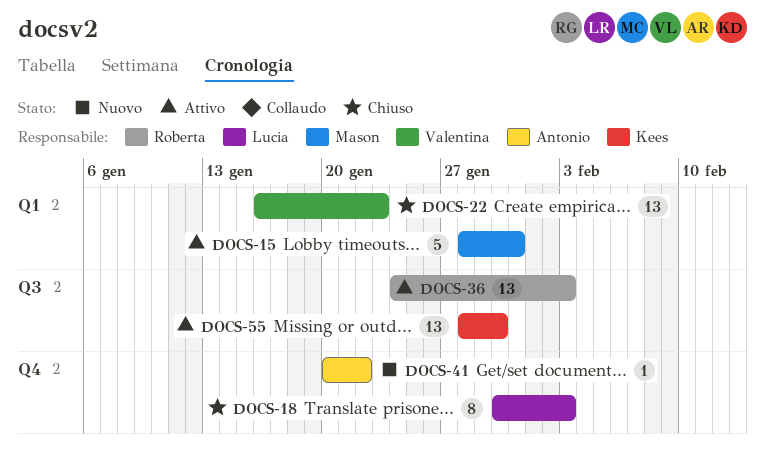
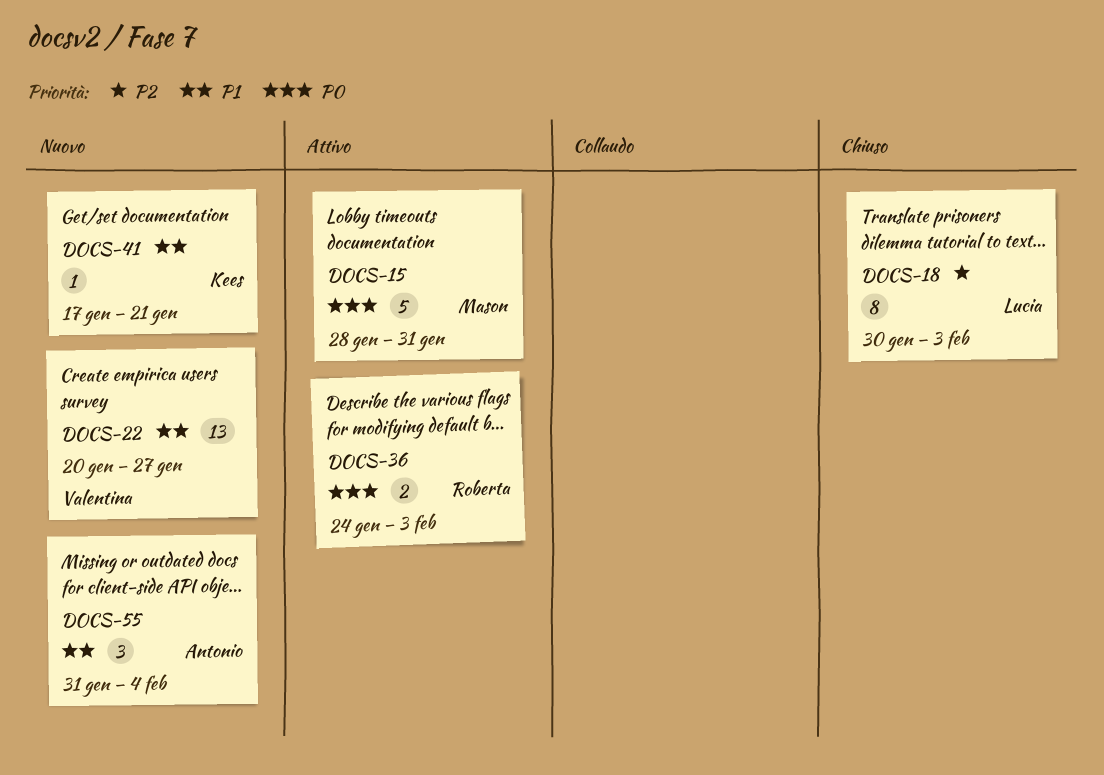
DOCS-22, status: Chiuso -> Nuovo
DOCS-22, start: Jan 16 -> Jan 20
DOCS-22, due: Jan 23 -> Jan 27
DOCS-36, estimate: 13 -> 2
DOCS-41, owner: Antonio -> Kees
DOCS-41, start: Jan 20 -> Jan 17
DOCS-41, due: Jan 22 -> Jan 21
DOCS-55, status: Attivo -> Nuovo
DOCS-55, owner: Kees -> Antonio
DOCS-55, estimate: 13 -> 3
DOCS-55, start: Jan 28 -> Jan 31
DOCS-55, due: Jan 30 -> Feb 4

